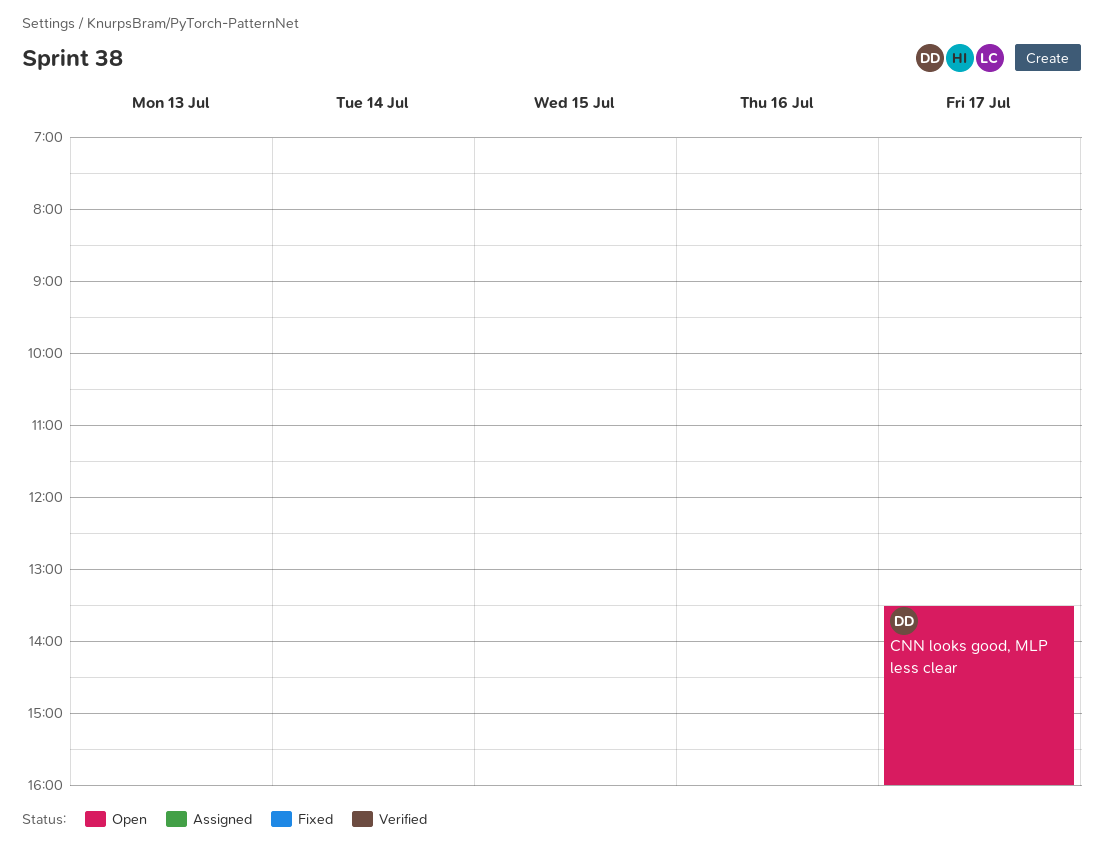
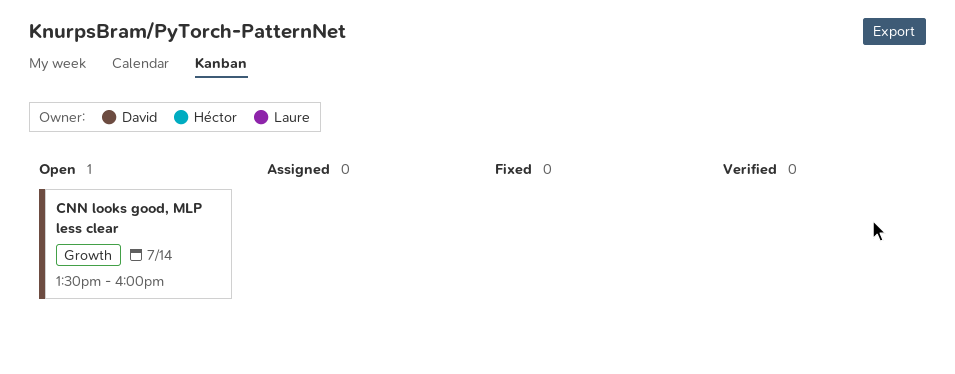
CNN looks good, MLP less clear, day: Jul 17 -> Jul 14

